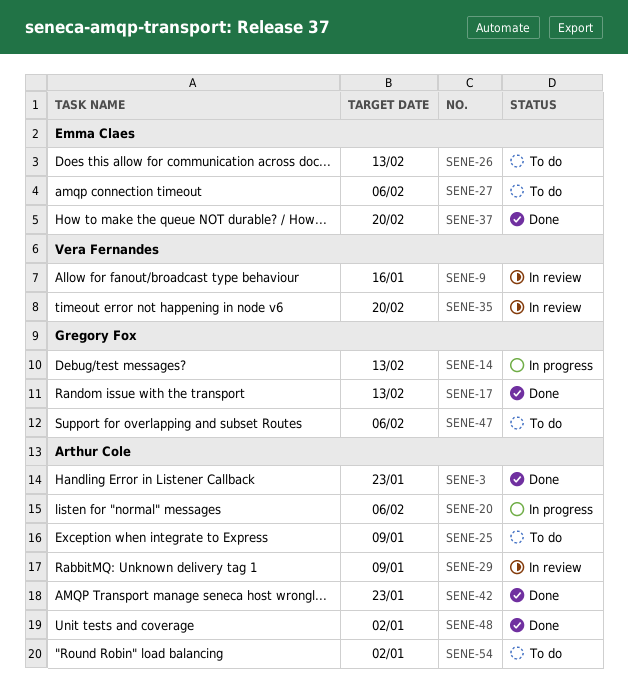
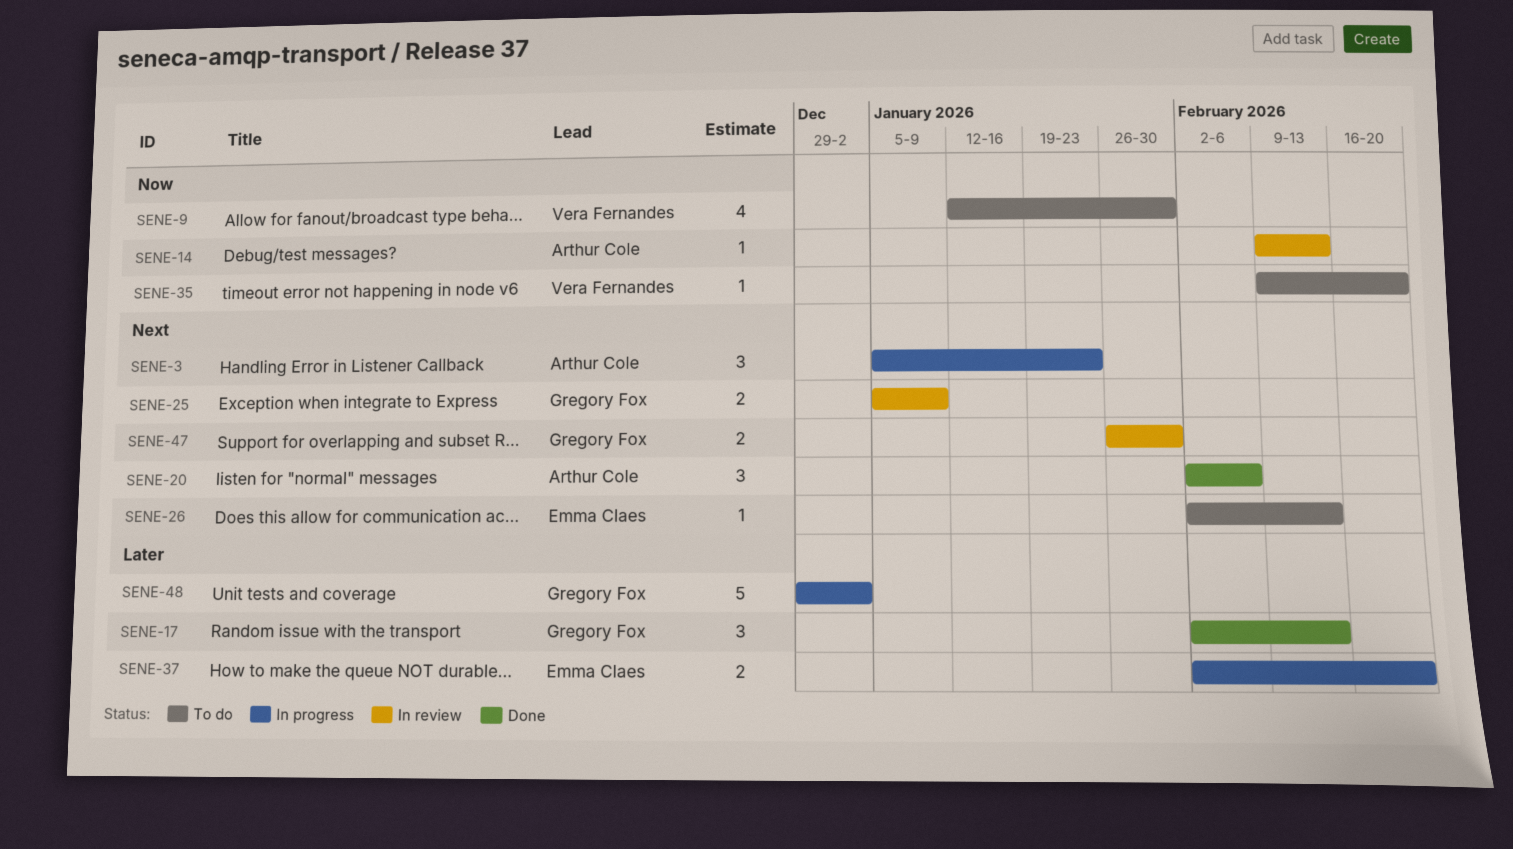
SENE-3, status: Done -> In progress
SENE-9, status: In review -> To do
SENE-9, due: Jan 16 -> Jan 30
SENE-14, status: In progress -> In review
SENE-14, owner: Gregory Fox -> Arthur Cole
SENE-20, status: In progress -> Done
SENE-25, status: To do -> In review
SENE-25, owner: Arthur Cole -> Gregory Fox
SENE-27: present -> none
SENE-29: present -> none
SENE-35, status: In review -> To do
SENE-37, status: Done -> In progress
SENE-42: present -> none
SENE-47, status: To do -> In review
SENE-47, due: Feb 6 -> Jan 30
SENE-48, status: Done -> In progress
SENE-48, owner: Arthur Cole -> Gregory Fox
SENE-54: present -> none

